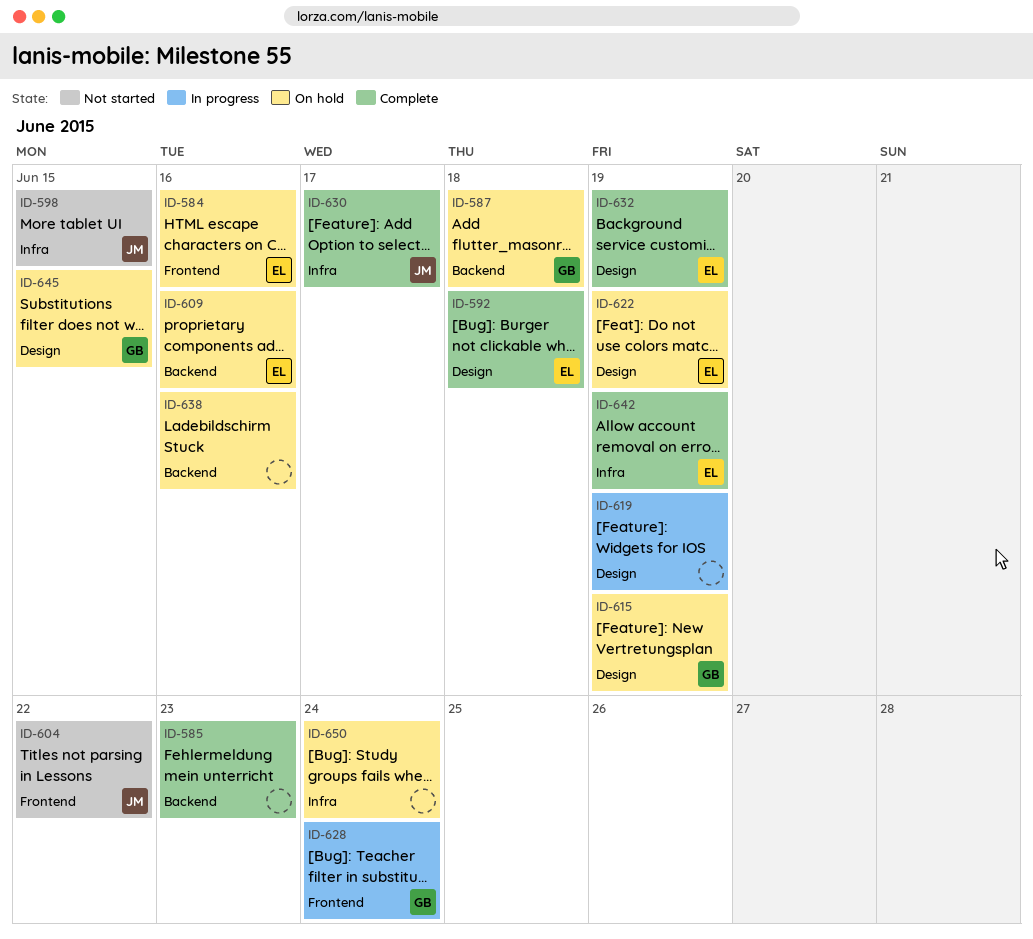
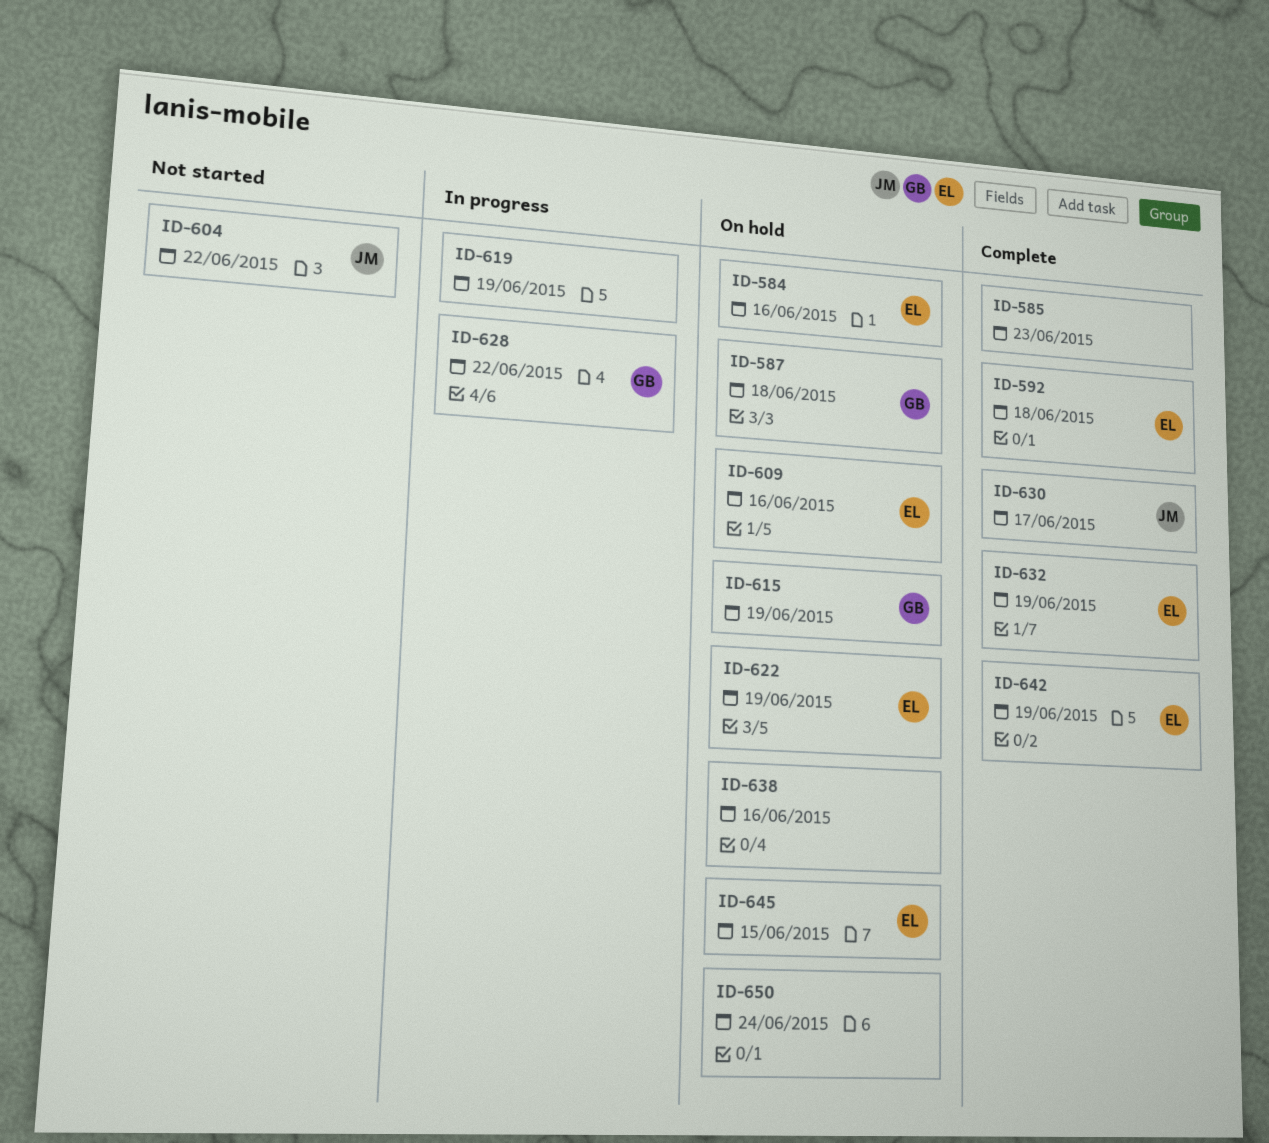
ID-598: present -> none
ID-628, due: Jun 24 -> Jun 22
ID-645, owner: GB -> EL

